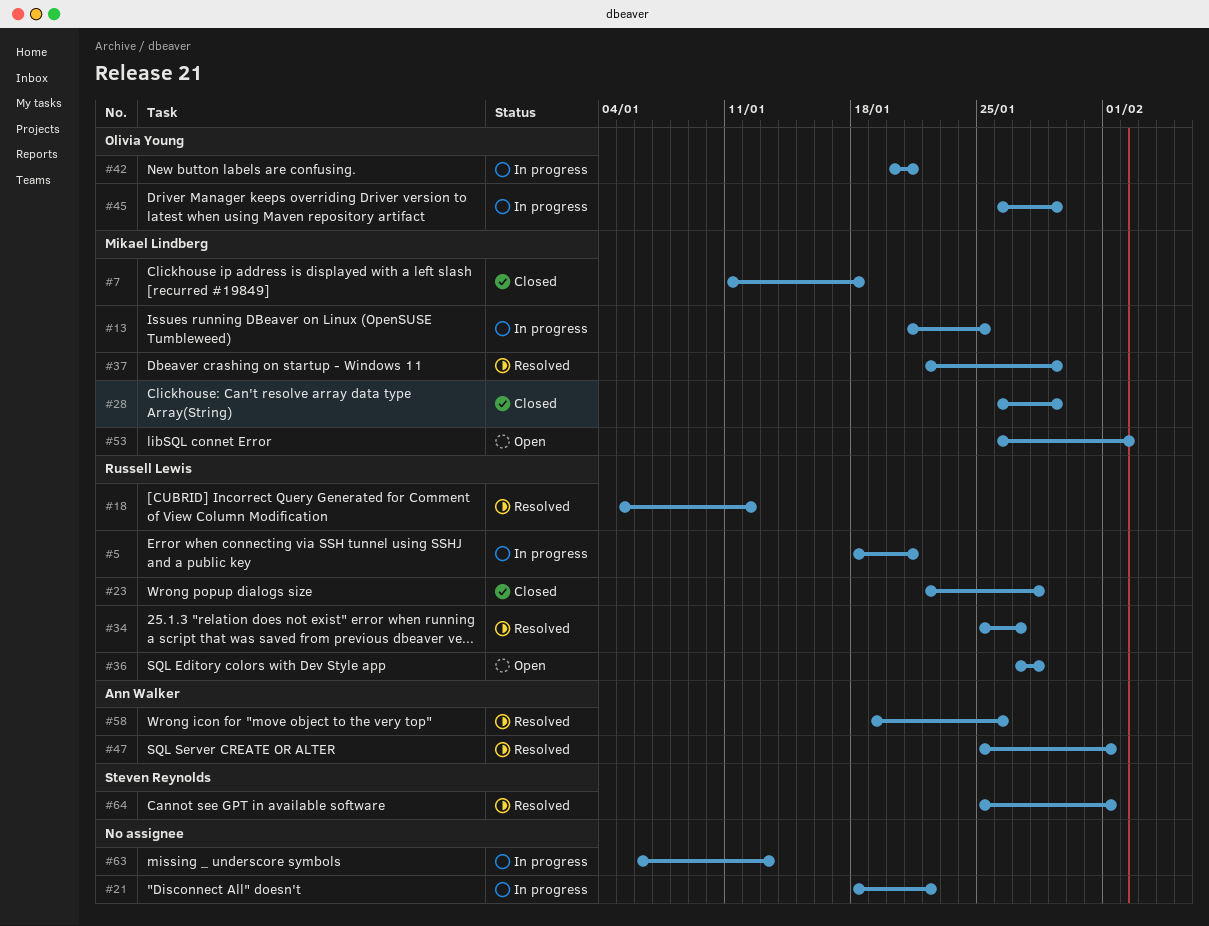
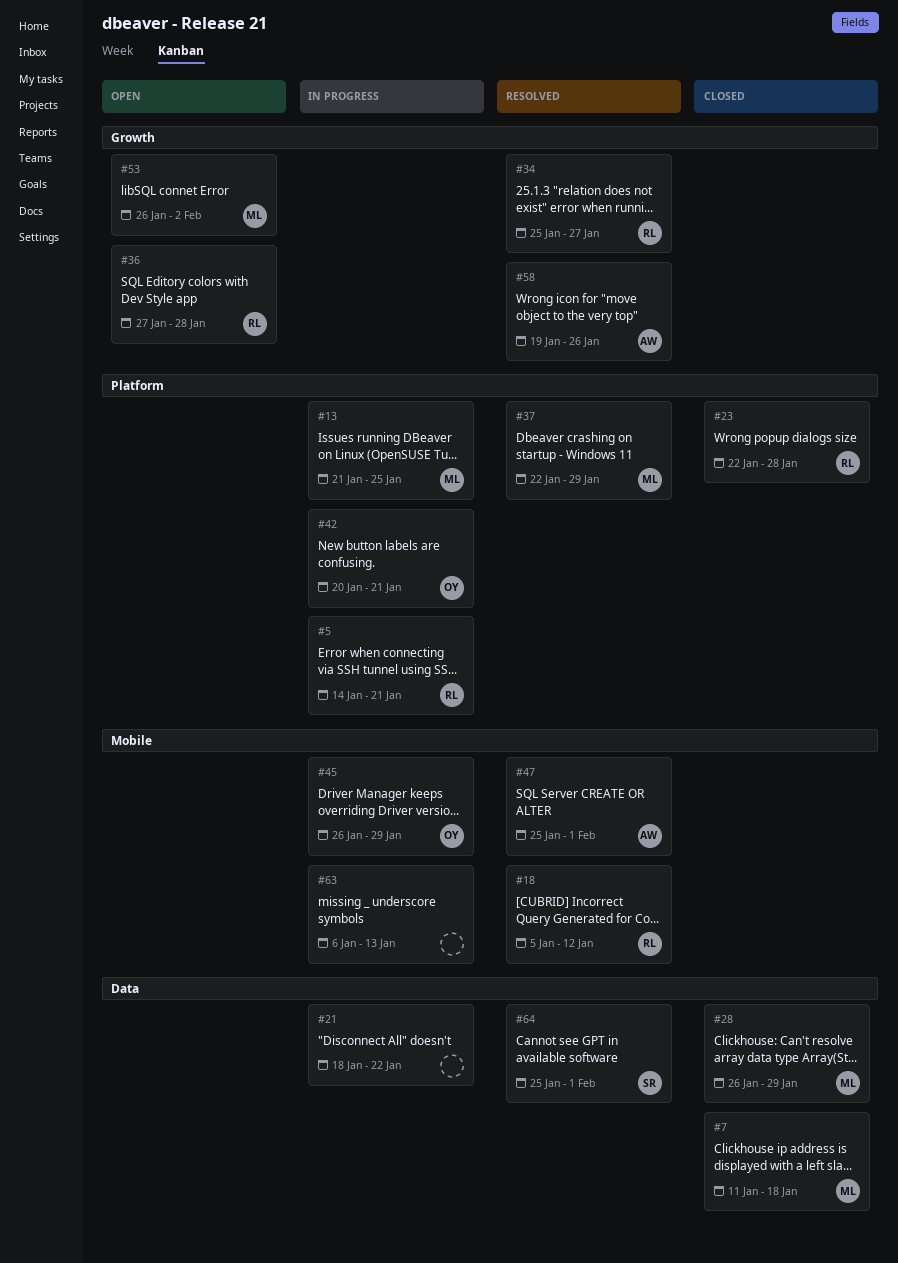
#5, start: Jan 18 -> Jan 14

